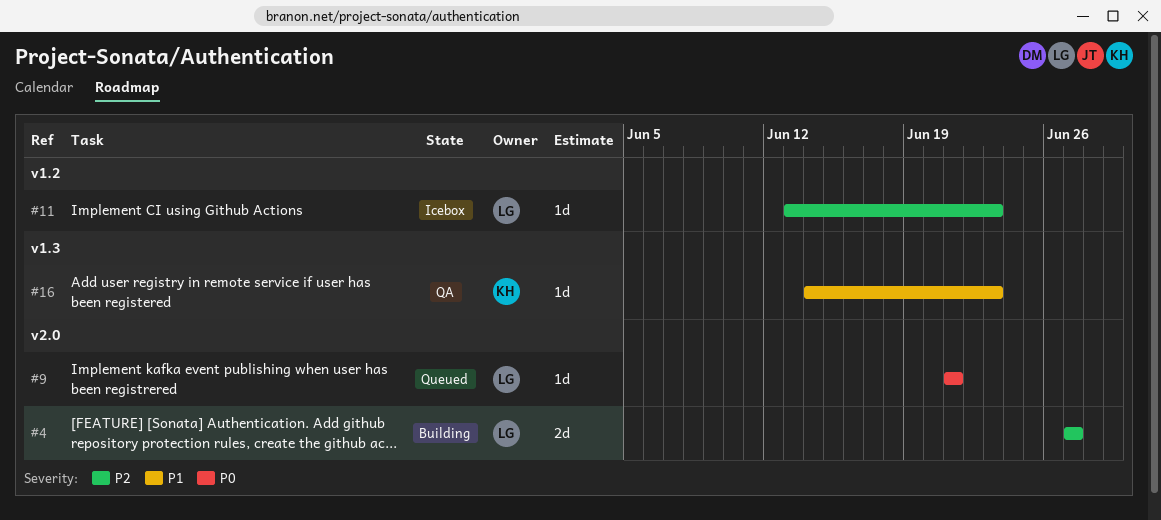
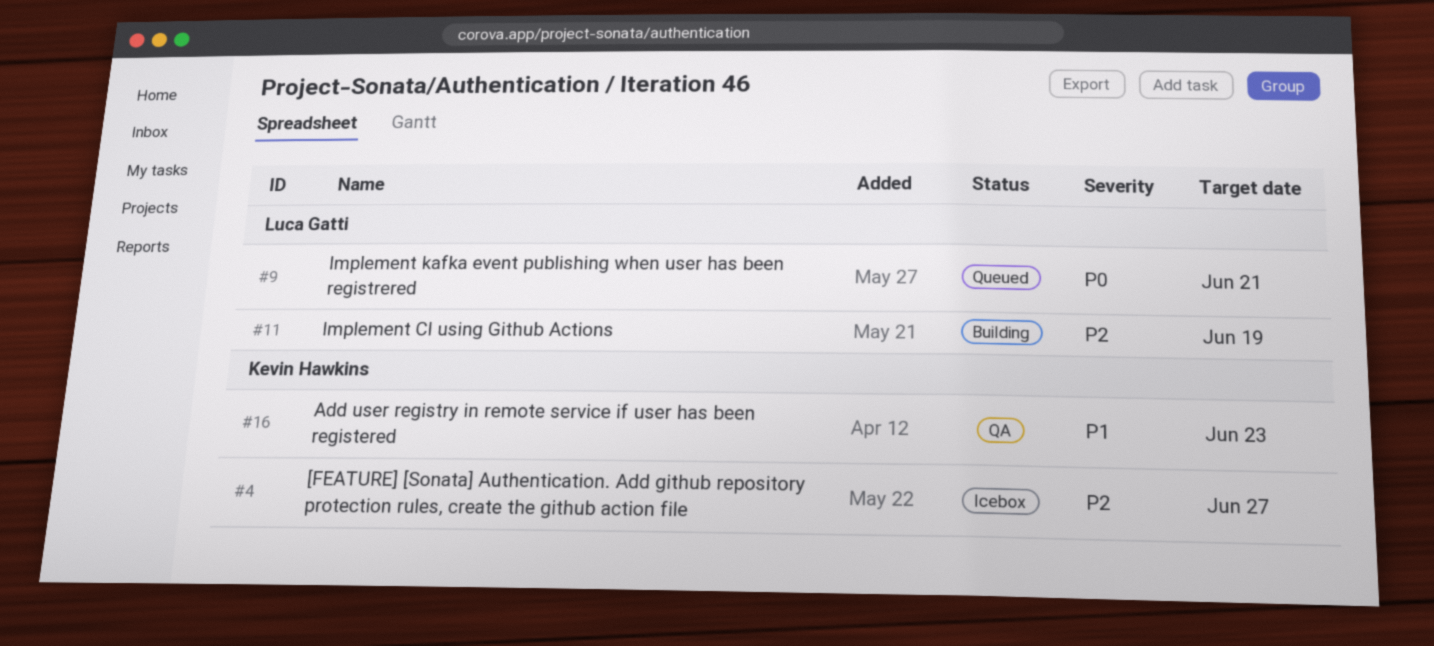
#4, status: Building -> Icebox
#4, owner: Luca Gatti -> Kevin Hawkins
#11, status: Icebox -> Building
#11, due: Jun 23 -> Jun 19

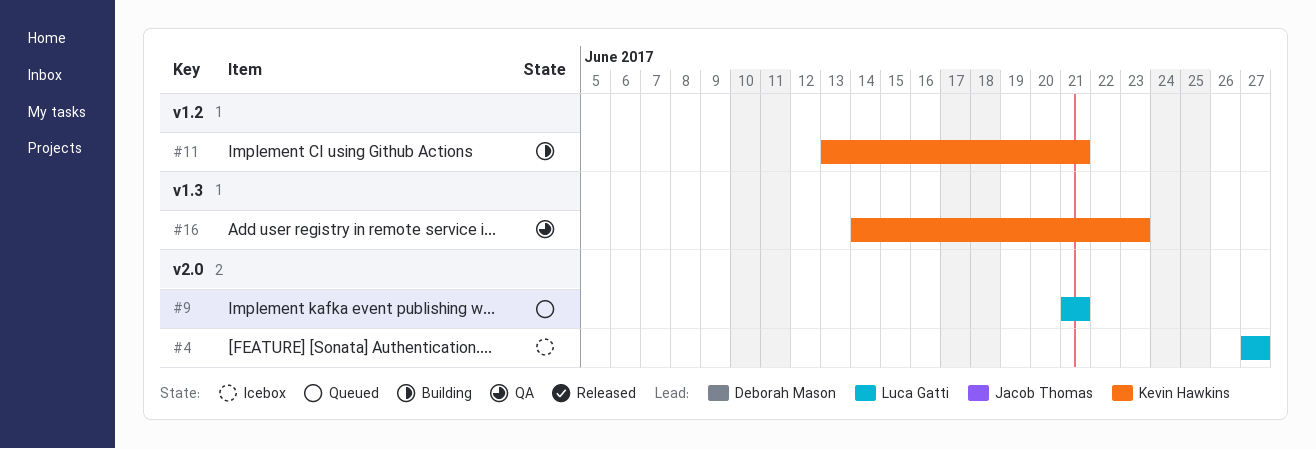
#4, owner: Kevin Hawkins -> Luca Gatti
#11, owner: Luca Gatti -> Kevin Hawkins
#11, due: Jun 19 -> Jun 21

